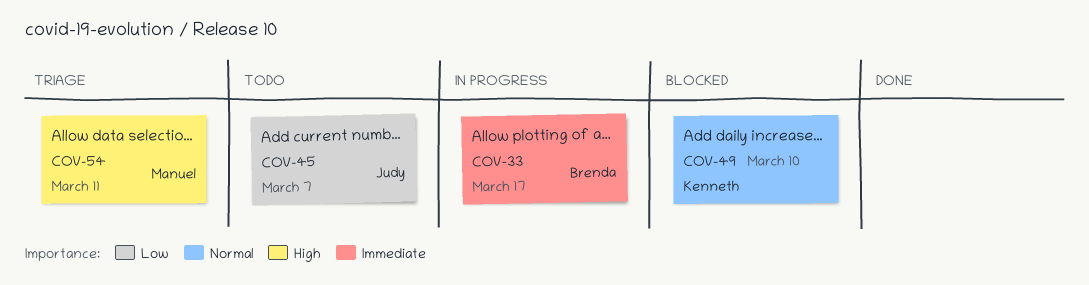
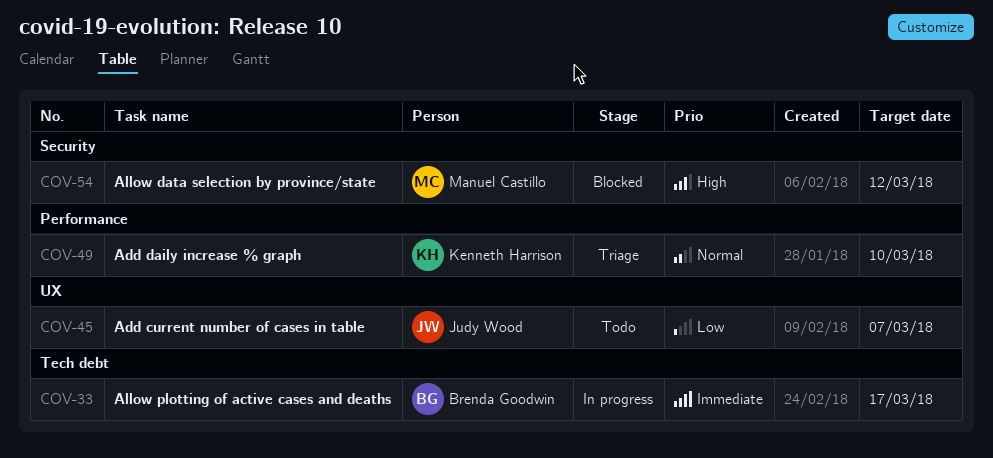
COV-49, status: Blocked -> Triage
COV-54, status: Triage -> Blocked
COV-54, due: Mar 11 -> Mar 12

